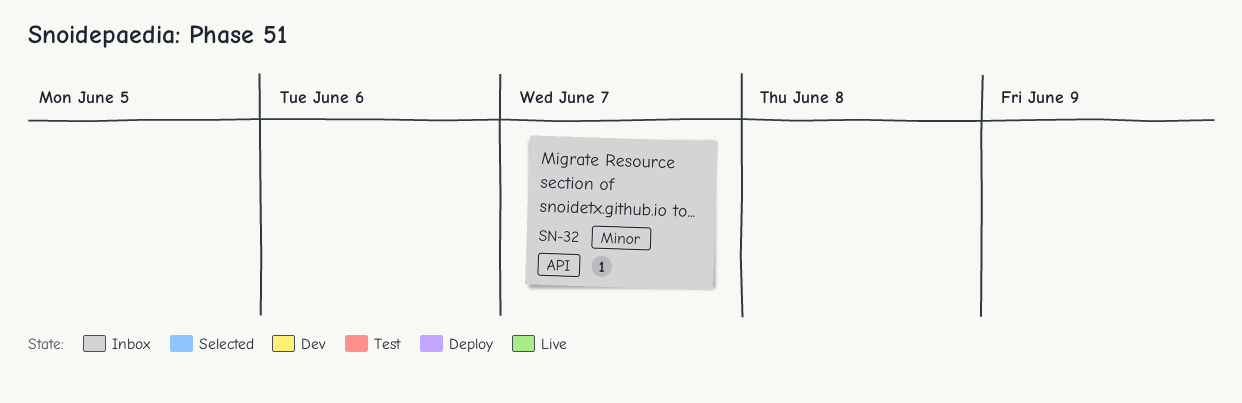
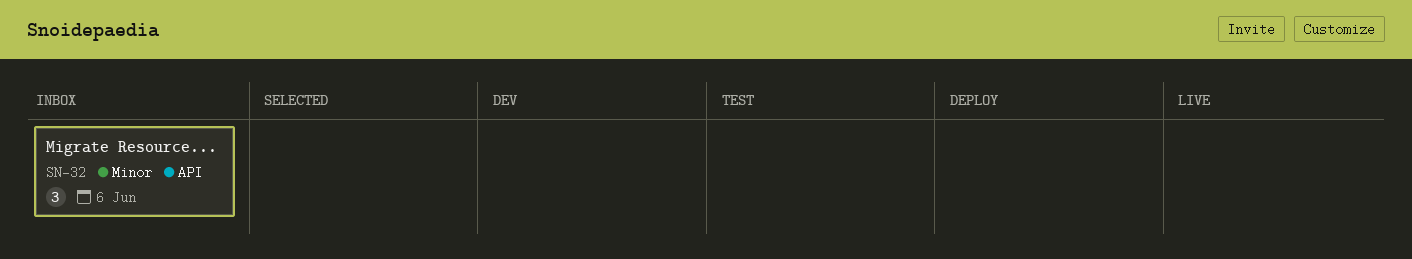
SN-32, estimate: 1 -> 3
SN-32, due: Jun 7 -> Jun 6

